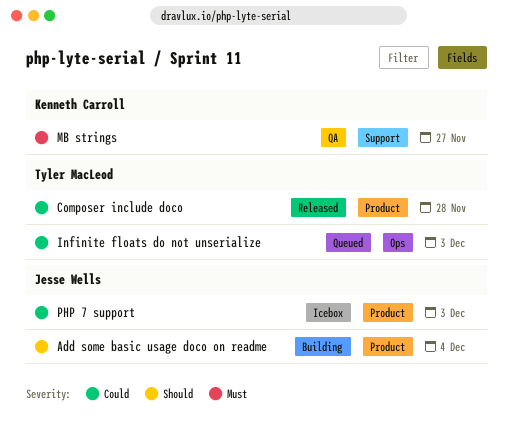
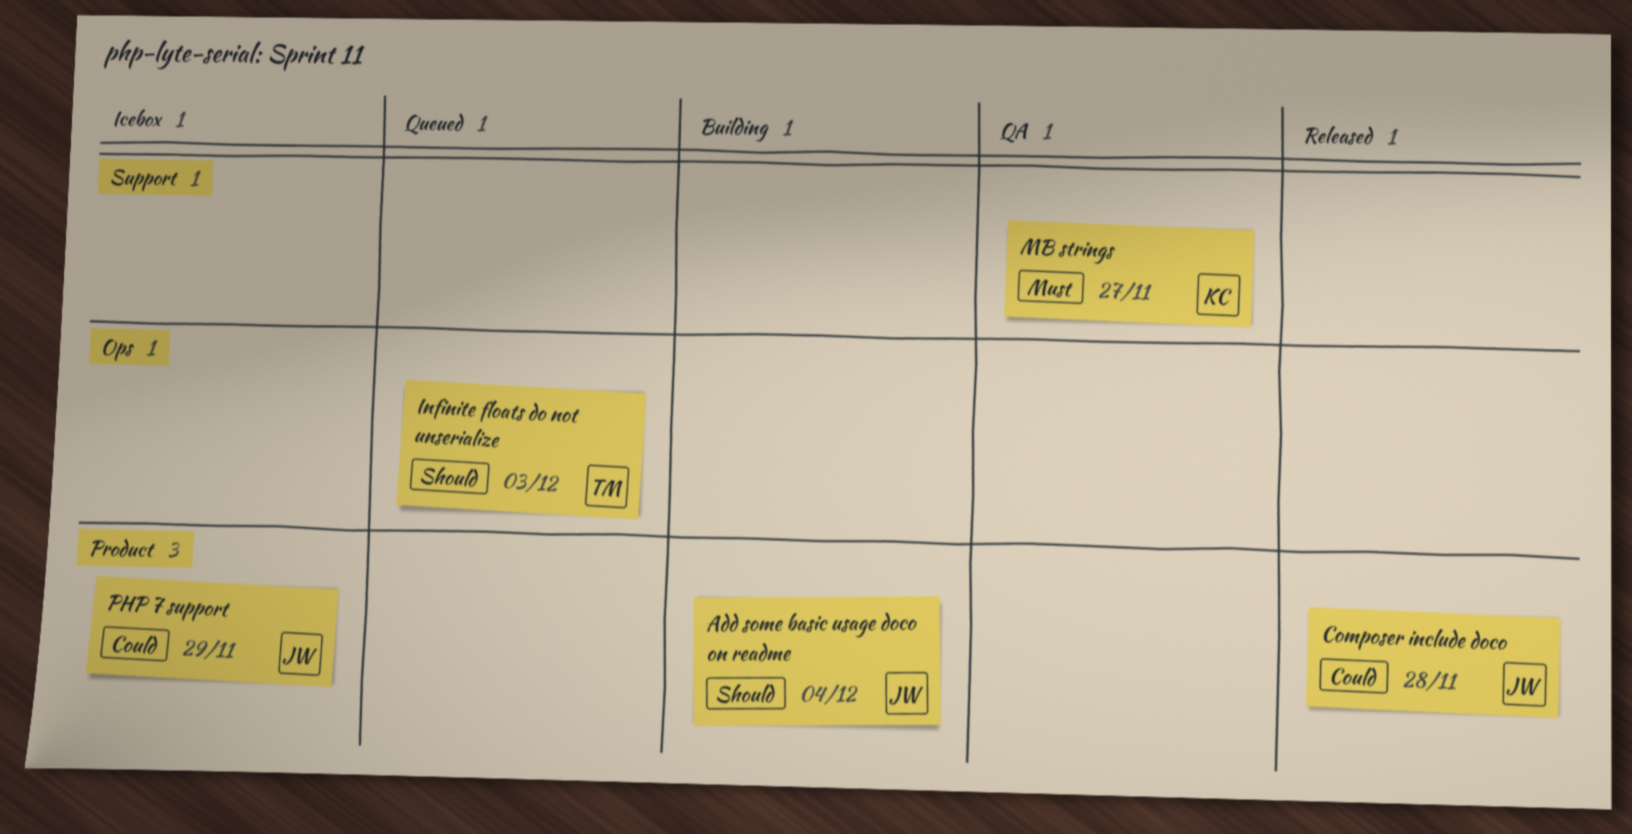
Composer include doco, owner: Tyler MacLeod -> Jesse Wells
Infinite floats do not unserialize, priority: Could -> Should
PHP 7 support, due: Dec 3 -> Nov 29

